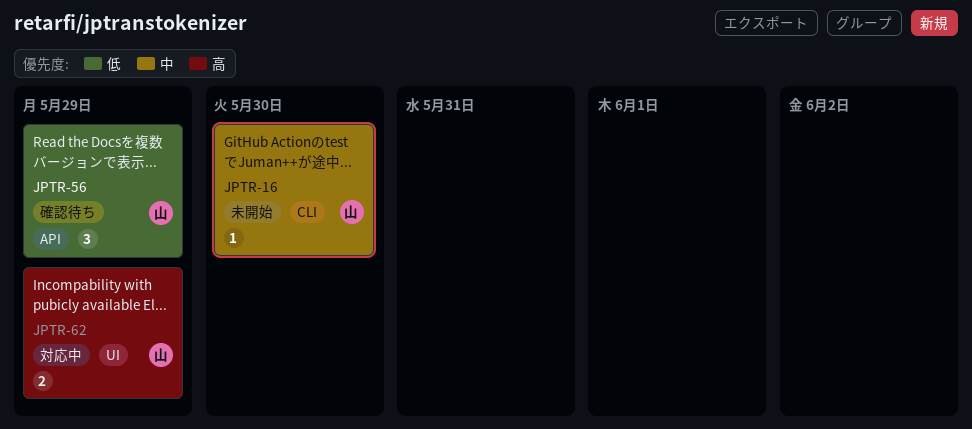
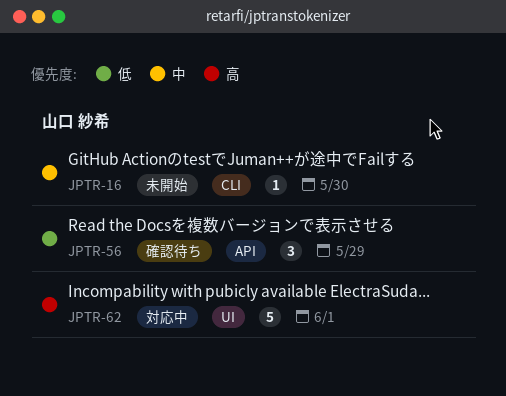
JPTR-62, estimate: 2 -> 5
JPTR-62, due: May 29 -> Jun 1

